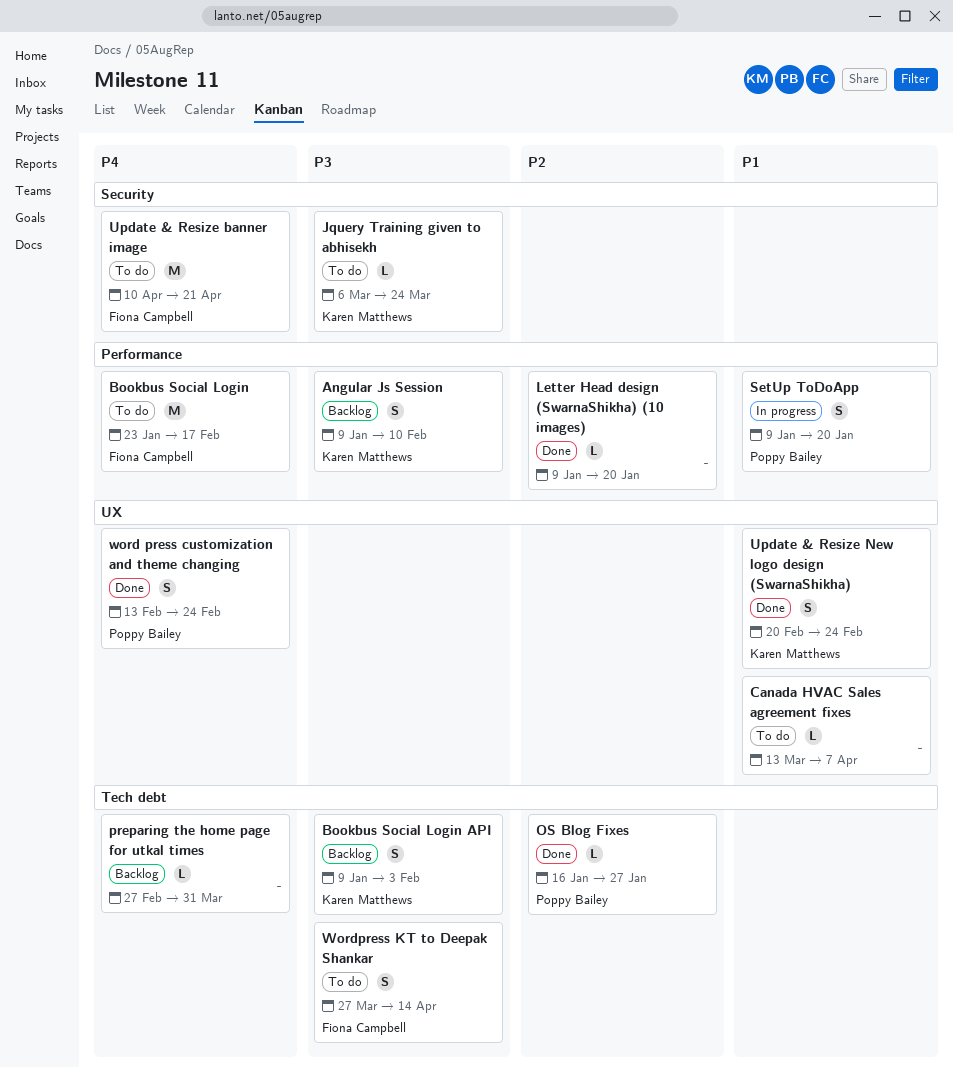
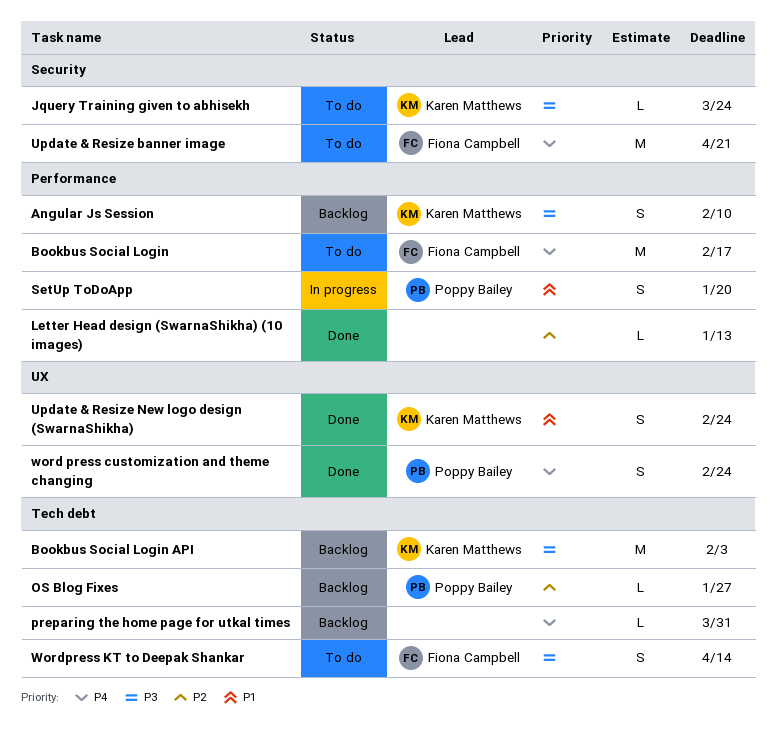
Bookbus Social Login API, estimate: S -> M
Canada HVAC Sales agreement fixes: present -> none
Letter Head design (SwarnaShikha) (10 images), due: Jan 20 -> Jan 13
OS Blog Fixes, status: Done -> Backlog

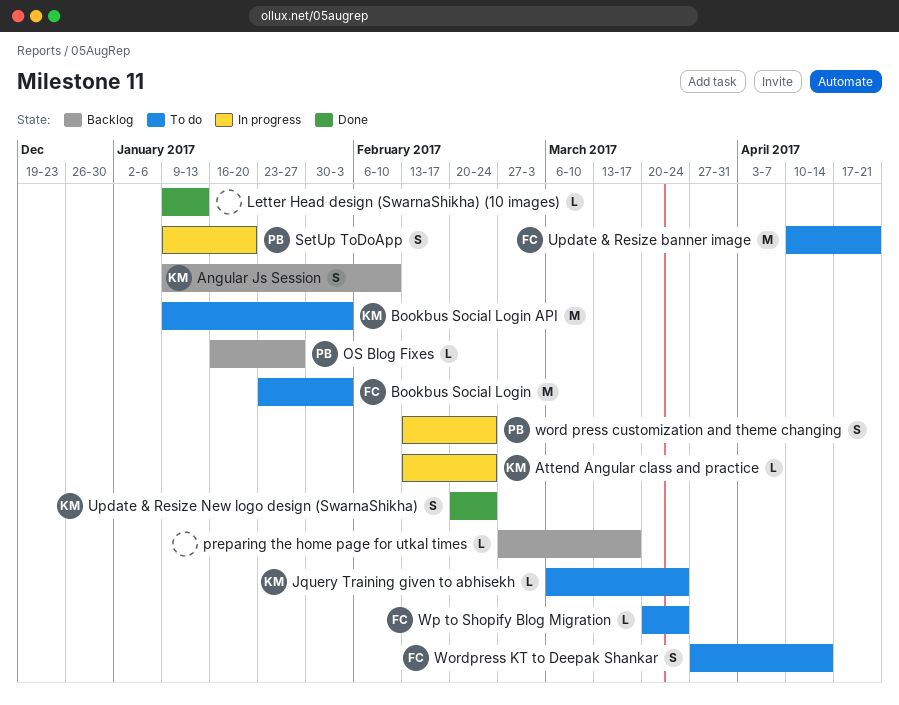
Attend Angular class and practice: none -> present
Bookbus Social Login, due: Feb 17 -> Feb 3
Bookbus Social Login API, status: Backlog -> To do
preparing the home page for utkal times, due: Mar 31 -> Mar 17
word press customization and theme changing, status: Done -> In progress
Wp to Shopify Blog Migration: none -> present

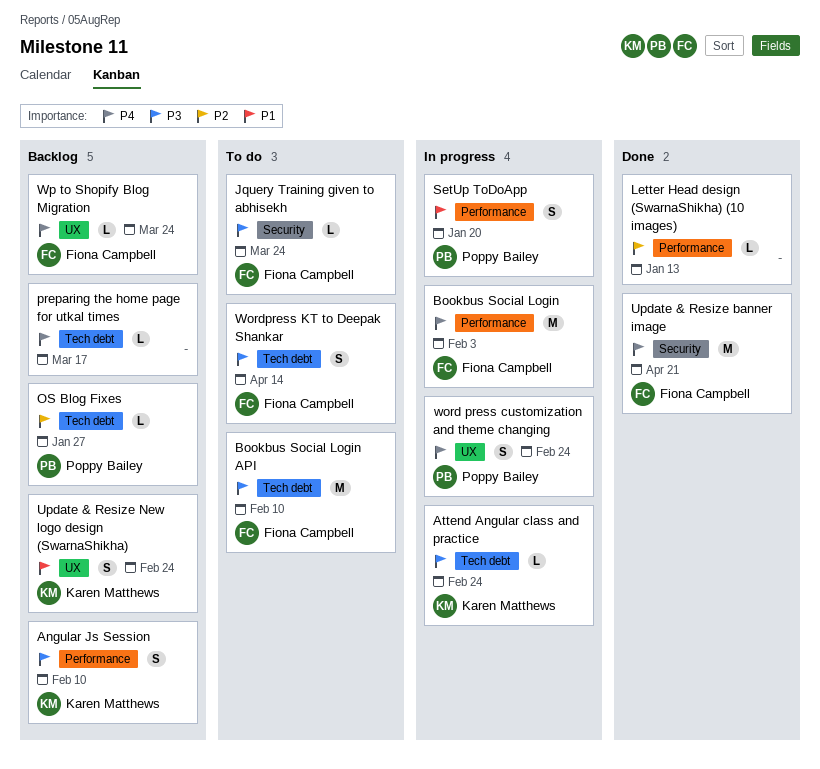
Bookbus Social Login, status: To do -> In progress
Bookbus Social Login API, owner: Karen Matthews -> Fiona Campbell
Bookbus Social Login API, due: Feb 3 -> Feb 10
Jquery Training given to abhisekh, owner: Karen Matthews -> Fiona Campbell
Update & Resize banner image, status: To do -> Done
Update & Resize New logo design (SwarnaShikha), status: Done -> Backlog
Wp to Shopify Blog Migration, status: To do -> Backlog

